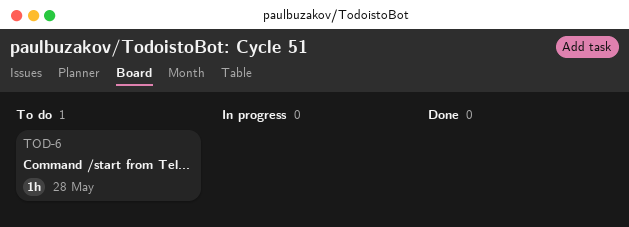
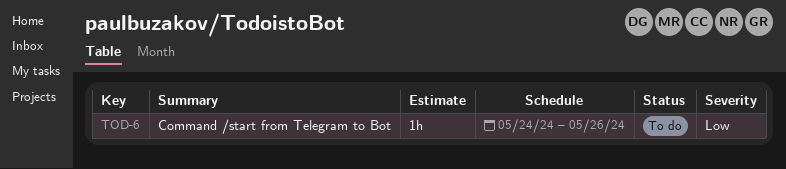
TOD-6, due: May 28 -> May 26

